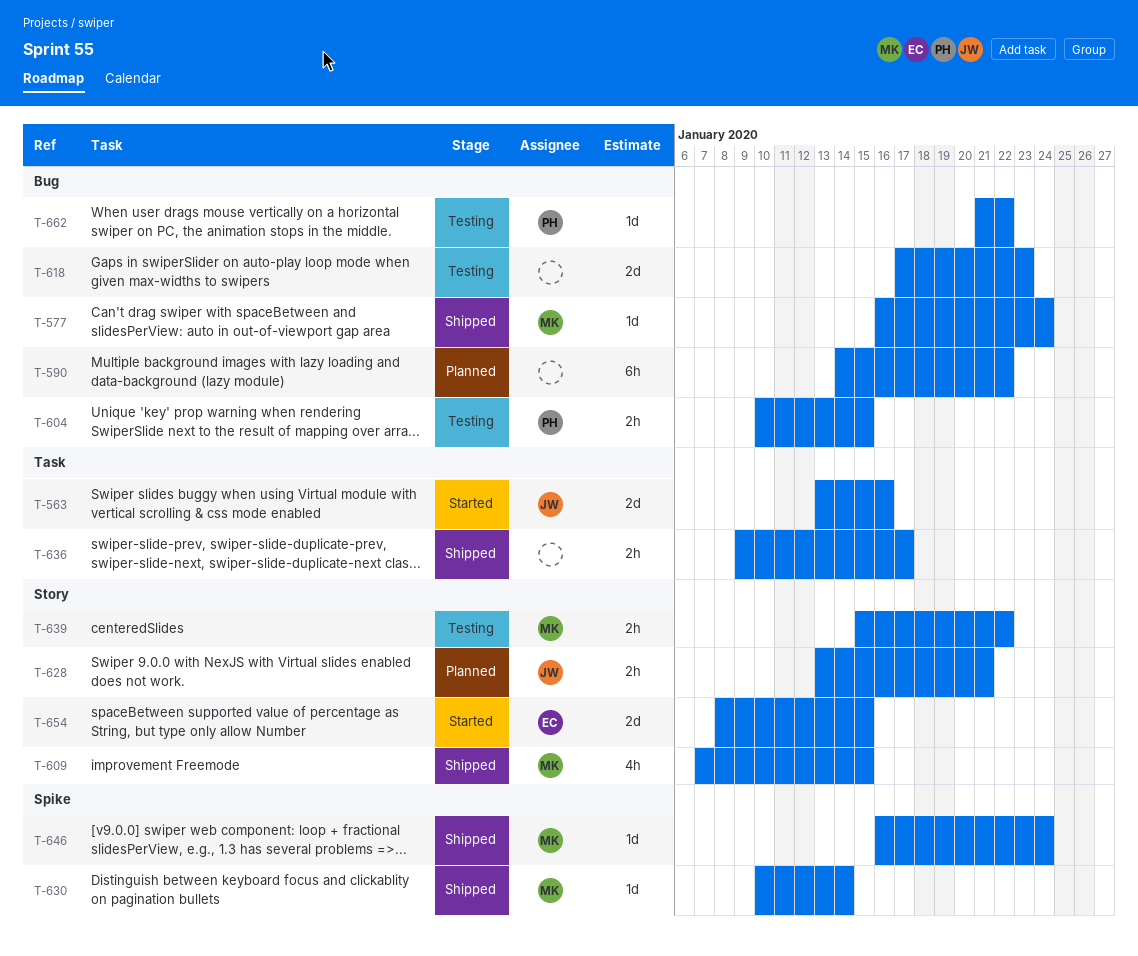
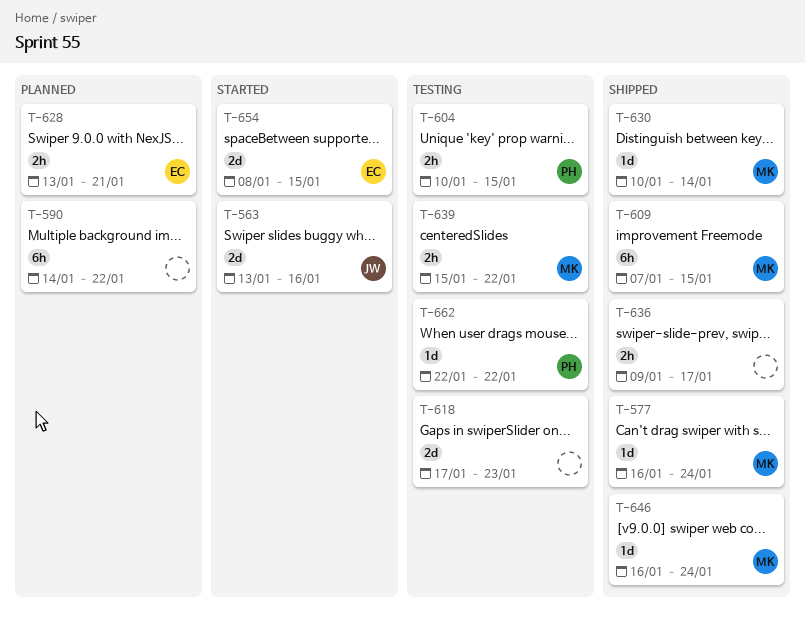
T-609, estimate: 4h -> 6h
T-628, owner: JW -> EC
T-662, start: Jan 21 -> Jan 22

